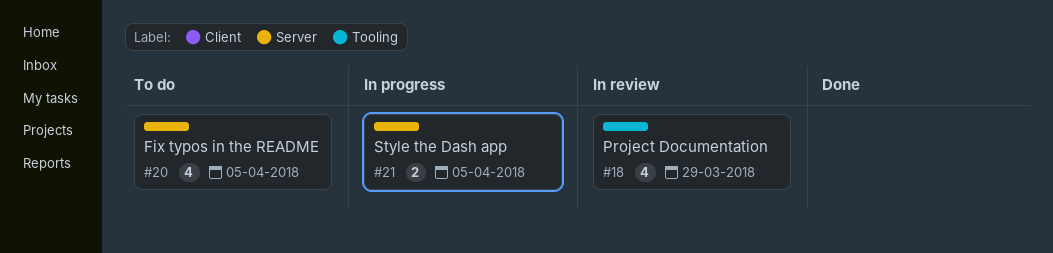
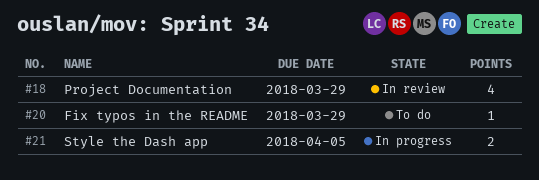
#20, estimate: 4 -> 1
#20, due: Apr 5 -> Mar 29

